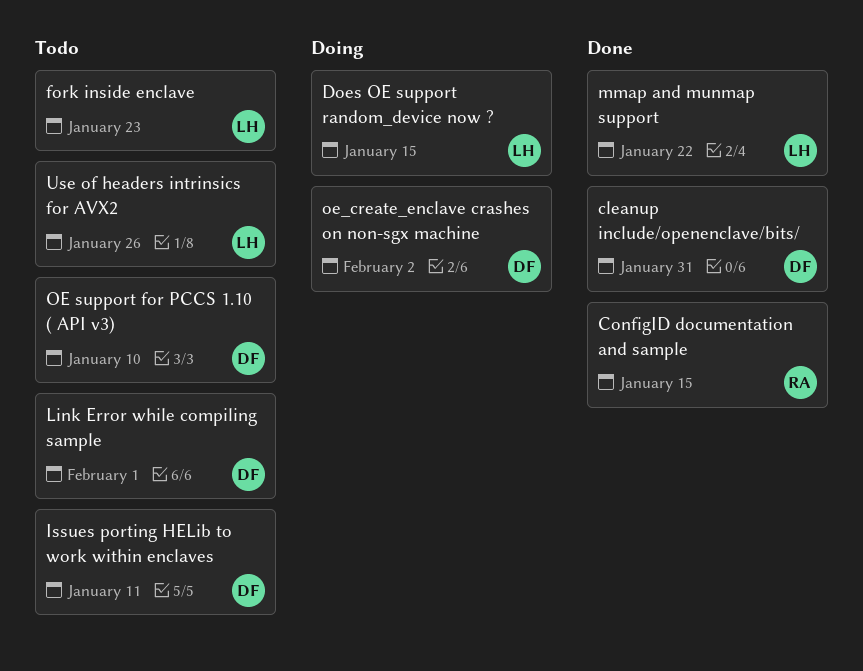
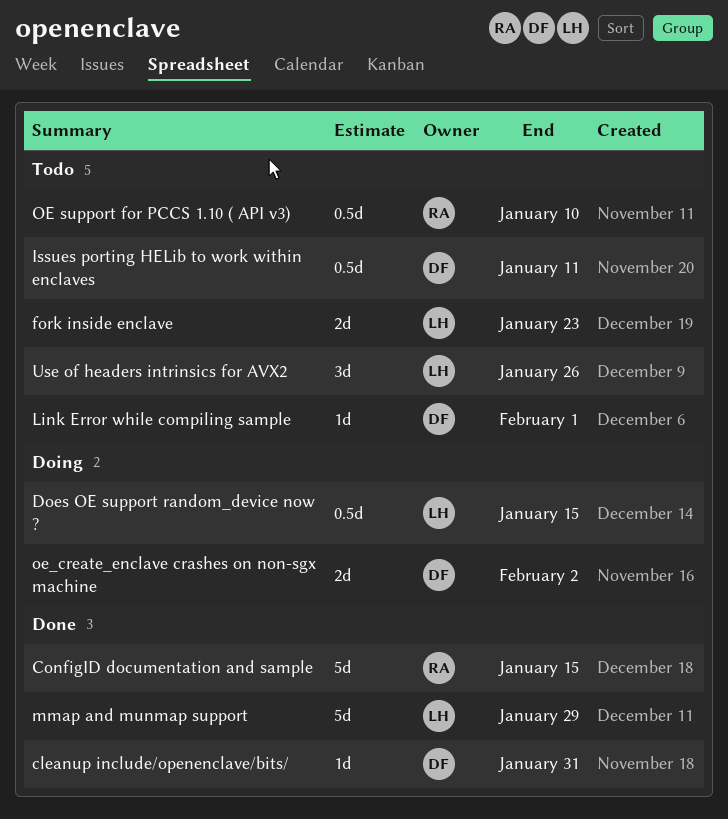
mmap and munmap support, due: Jan 22 -> Jan 29
OE support for PCCS 1.10 ( API v3), owner: DF -> RA

